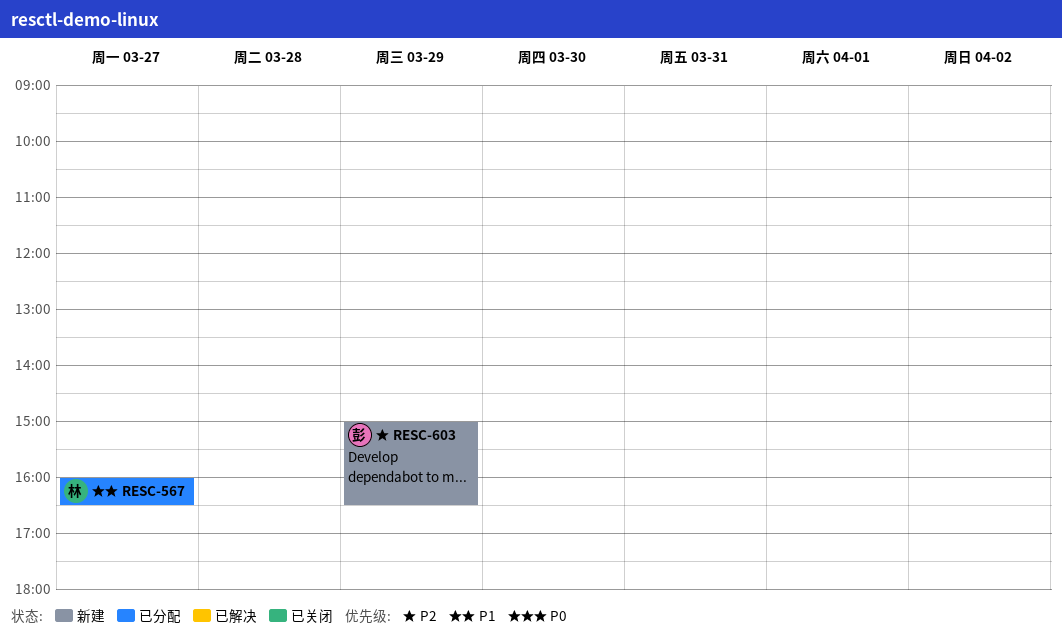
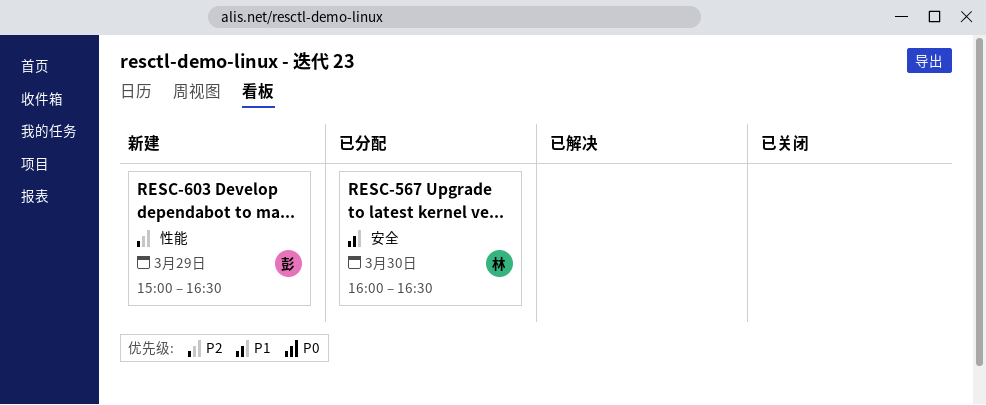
RESC-567, day: Mar 27 -> Mar 30

